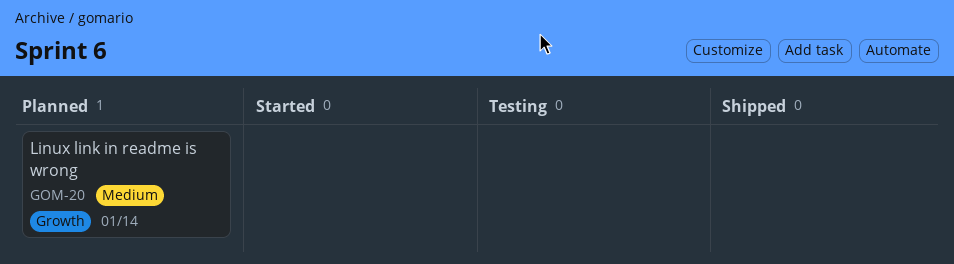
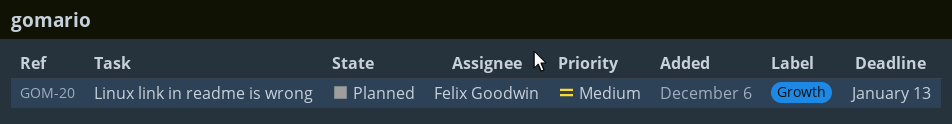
GOM-20, due: Jan 14 -> Jan 13

